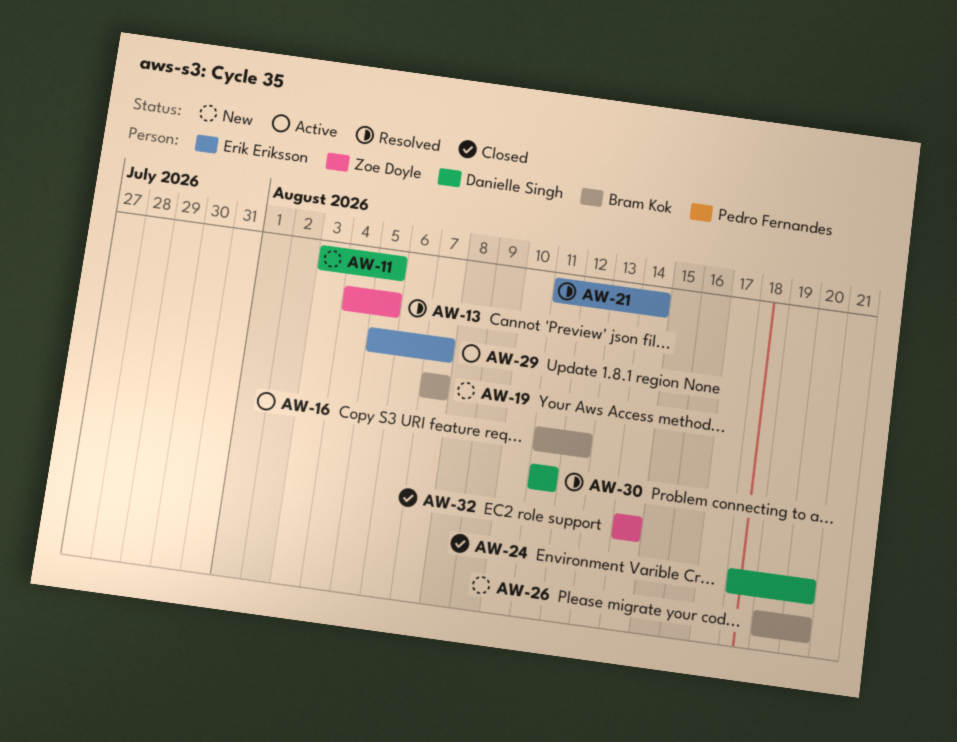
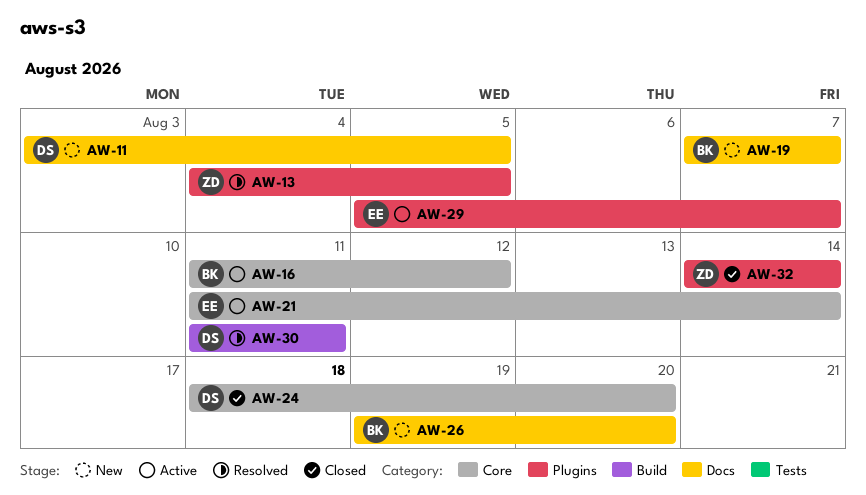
AW-21, status: Resolved -> Active

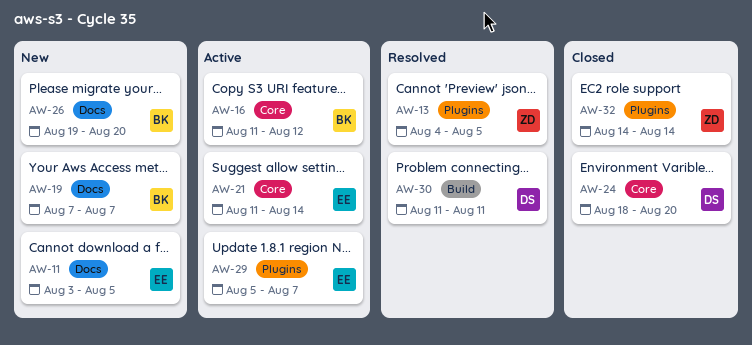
AW-11, owner: DS -> EE

